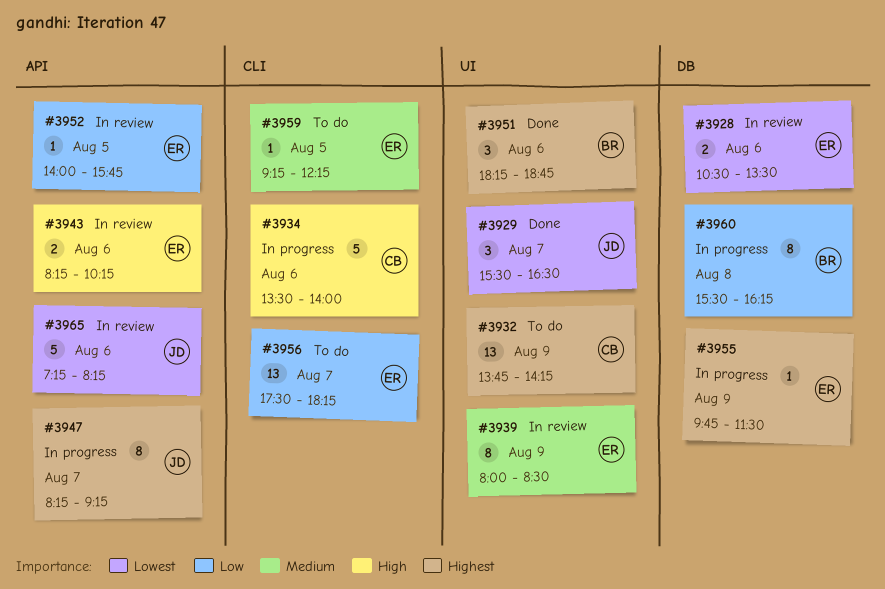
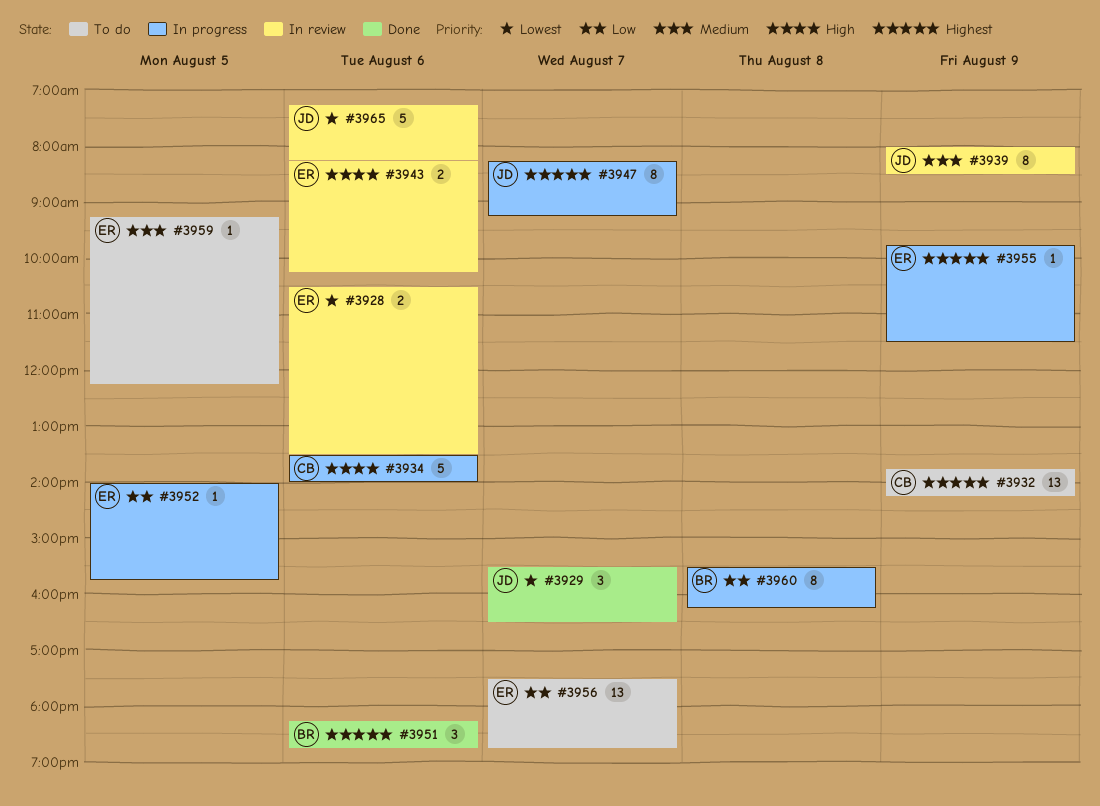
#3939, owner: ER -> JD
#3952, status: In review -> In progress
#3956, ends: 18:15 -> 18:45

